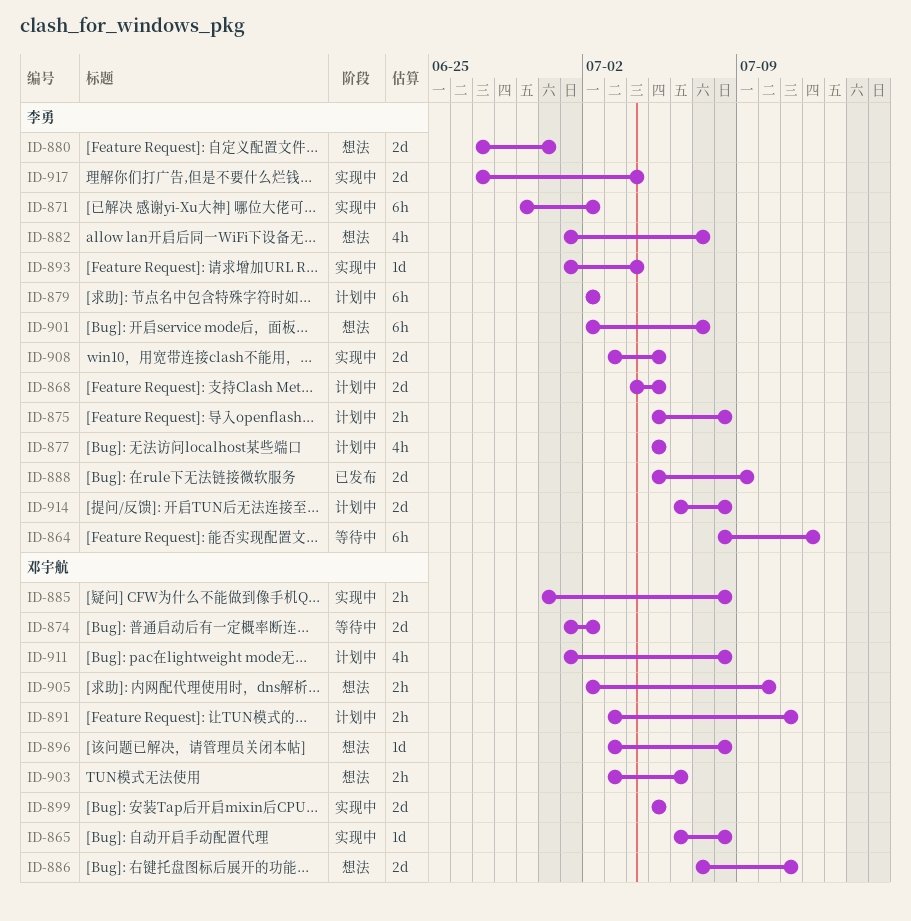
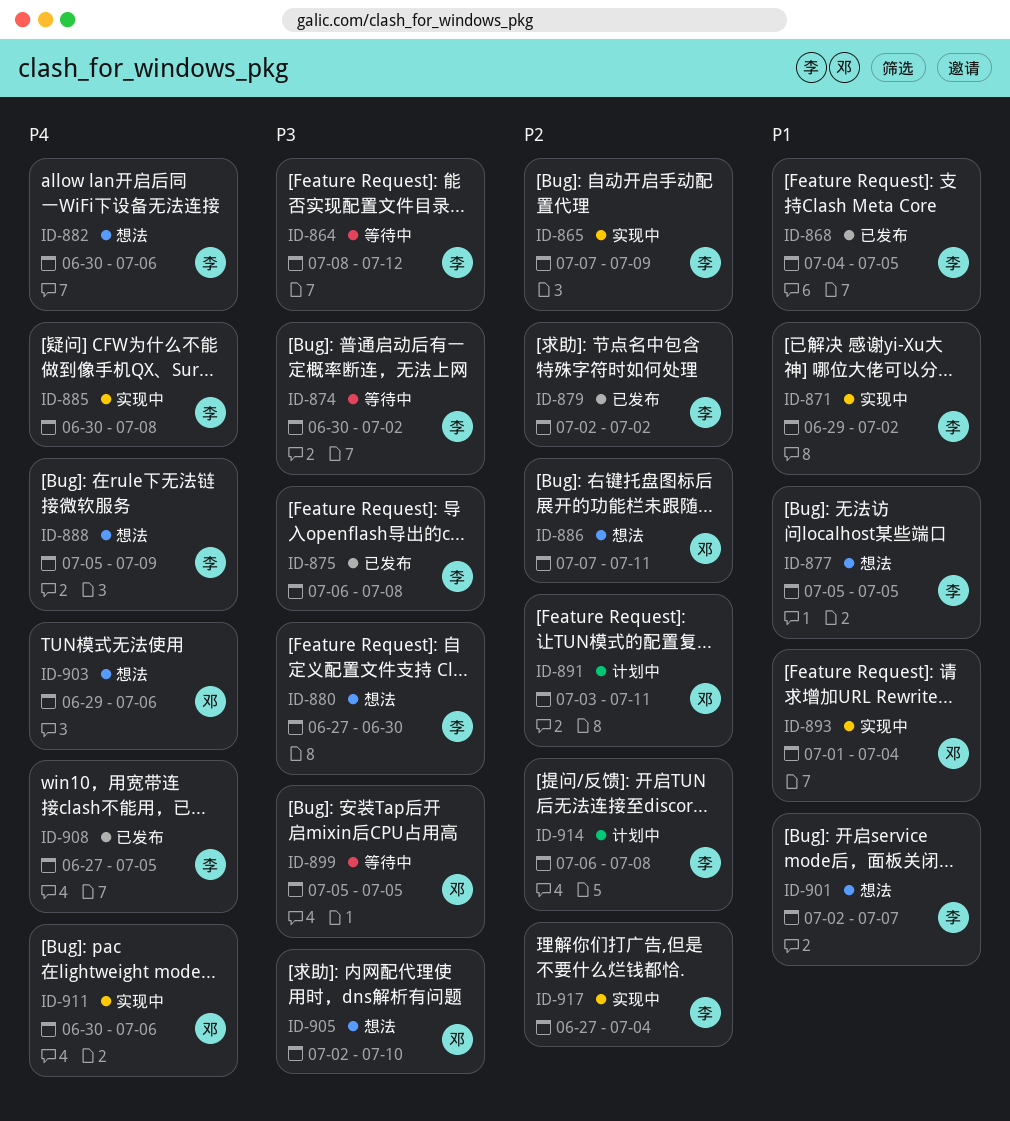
ID-865, owner: 邓宇航 -> 李勇
ID-865, start: Jul 6 -> Jul 7
ID-865, due: Jul 8 -> Jul 9
ID-868, status: 计划中 -> 已发布
ID-874, owner: 邓宇航 -> 李勇
ID-874, start: Jul 1 -> Jun 30
ID-875, status: 计划中 -> 已发布
ID-875, start: Jul 5 -> Jul 6
ID-877, status: 计划中 -> 想法
ID-879, status: 计划中 -> 已发布
ID-882, start: Jul 1 -> Jun 30
ID-882, due: Jul 7 -> Jul 6
ID-885, owner: 邓宇航 -> 李勇
ID-888, status: 已发布 -> 想法
ID-893, owner: 李勇 -> 邓宇航
ID-896: present -> none
ID-899, status: 实现中 -> 等待中
ID-903, start: Jul 3 -> Jun 29
ID-908, status: 实现中 -> 已发布
ID-908, start: Jul 3 -> Jun 27
ID-911, status: 计划中 -> 实现中
ID-911, start: Jul 1 -> Jun 30
ID-911, due: Jul 8 -> Jul 6

